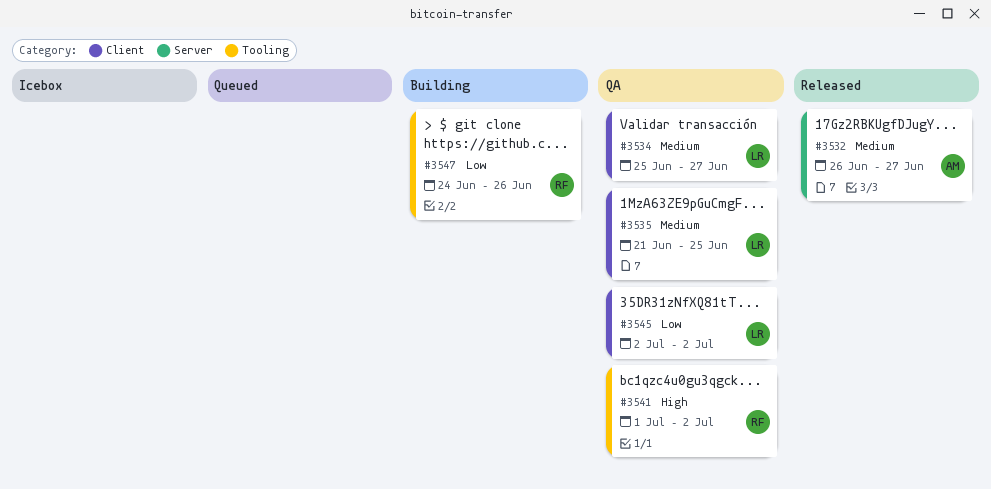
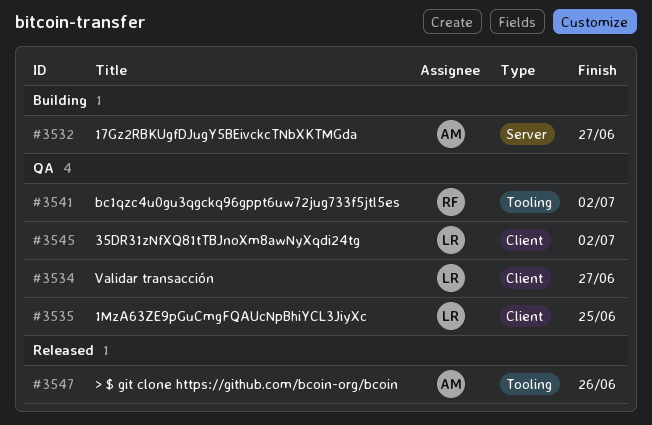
#3532, status: Released -> Building
#3547, status: Building -> Released
#3547, owner: RF -> AM

